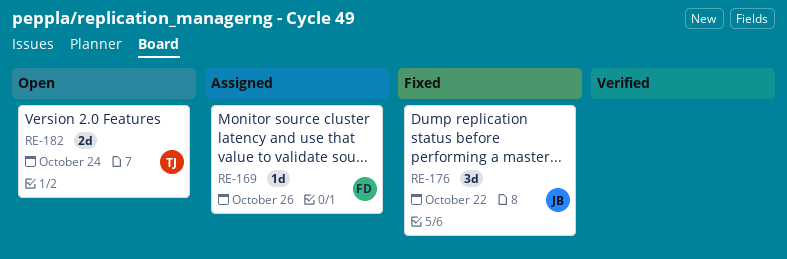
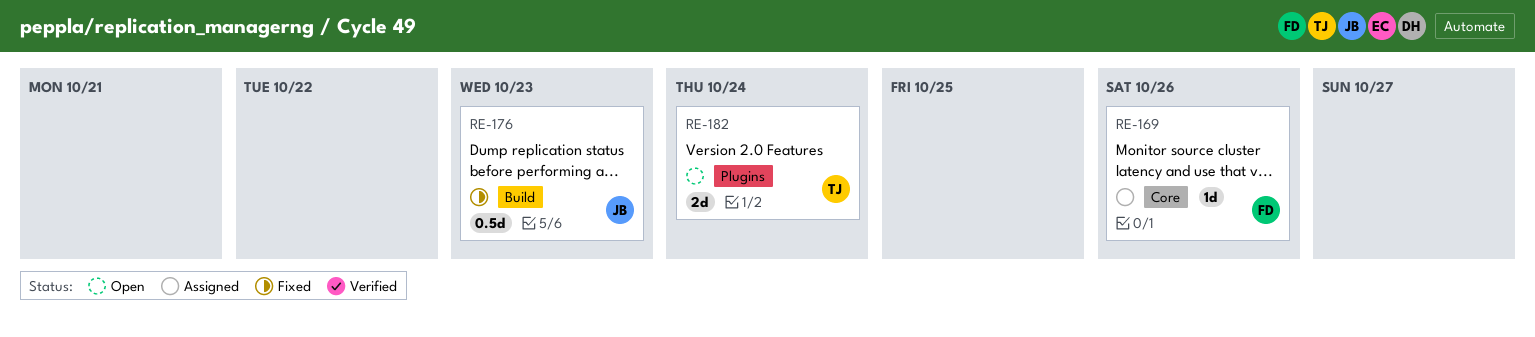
RE-176, estimate: 3d -> 0.5d
RE-176, due: Oct 22 -> Oct 23

